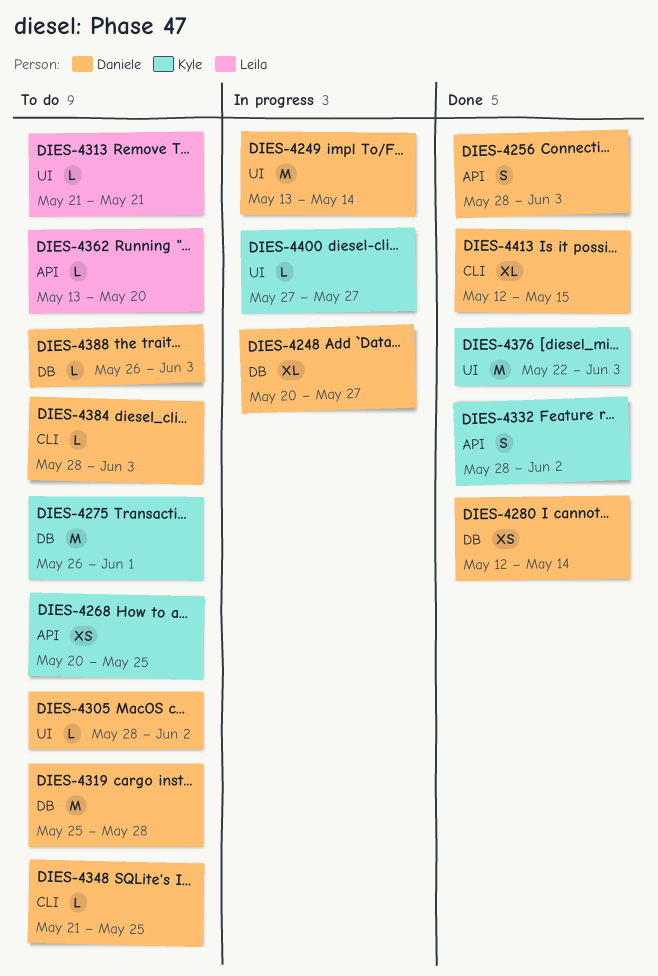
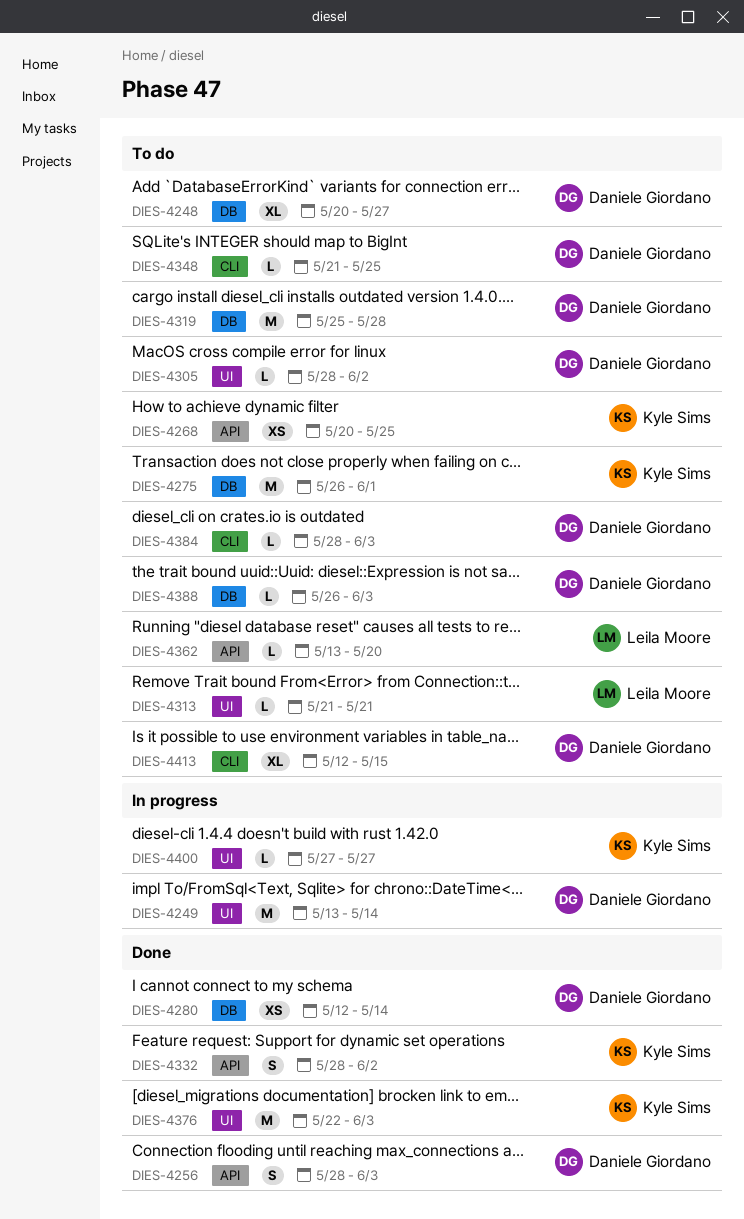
DIES-4248, status: In progress -> To do
DIES-4413, status: Done -> To do

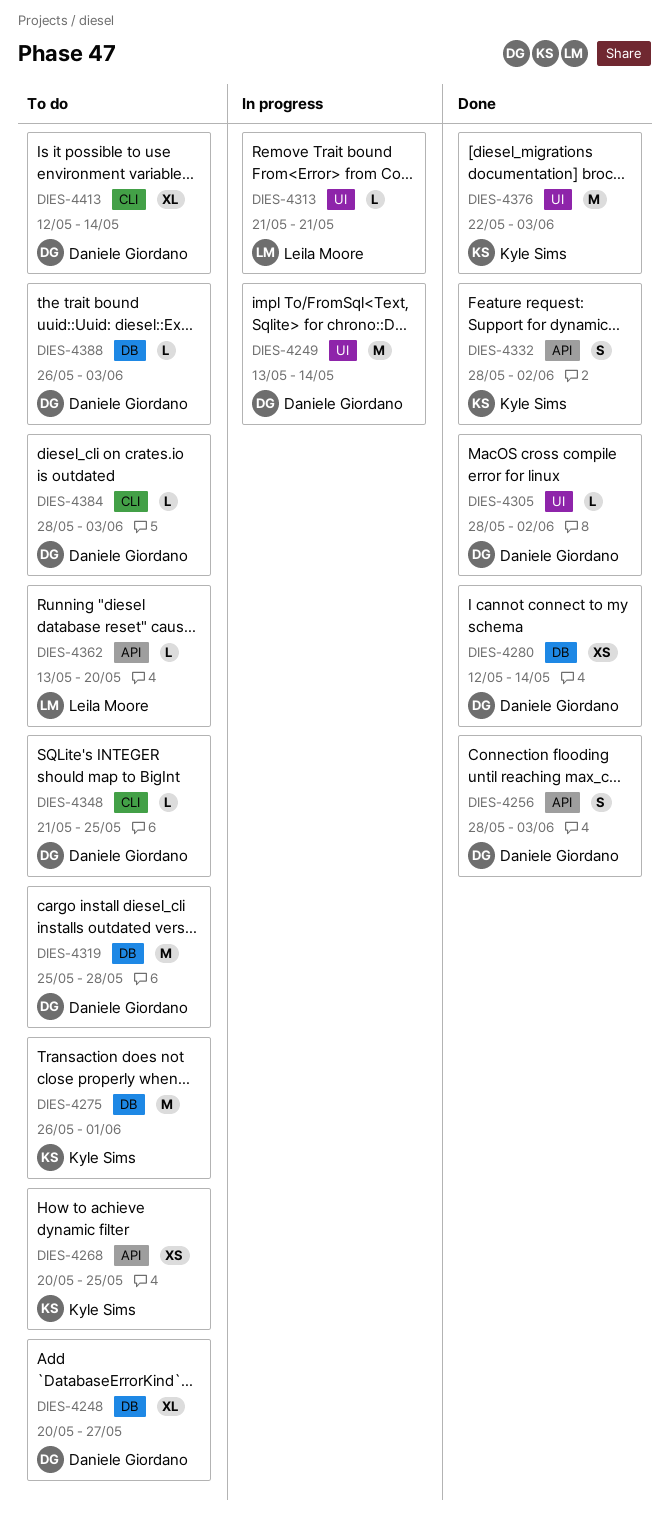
DIES-4305, status: To do -> Done
DIES-4313, status: To do -> In progress
DIES-4400: present -> none
DIES-4413, due: May 15 -> May 14

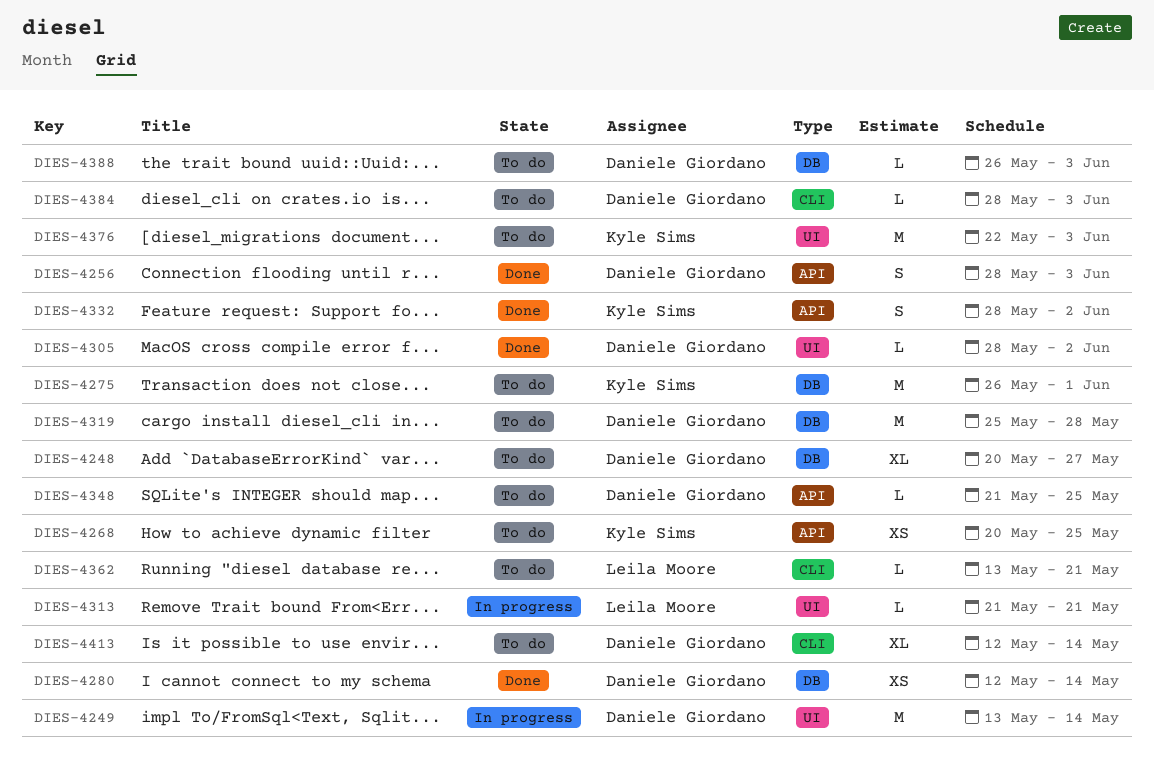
DIES-4348, label: CLI -> API
DIES-4362, label: API -> CLI
DIES-4362, due: May 20 -> May 21
DIES-4376, status: Done -> To do

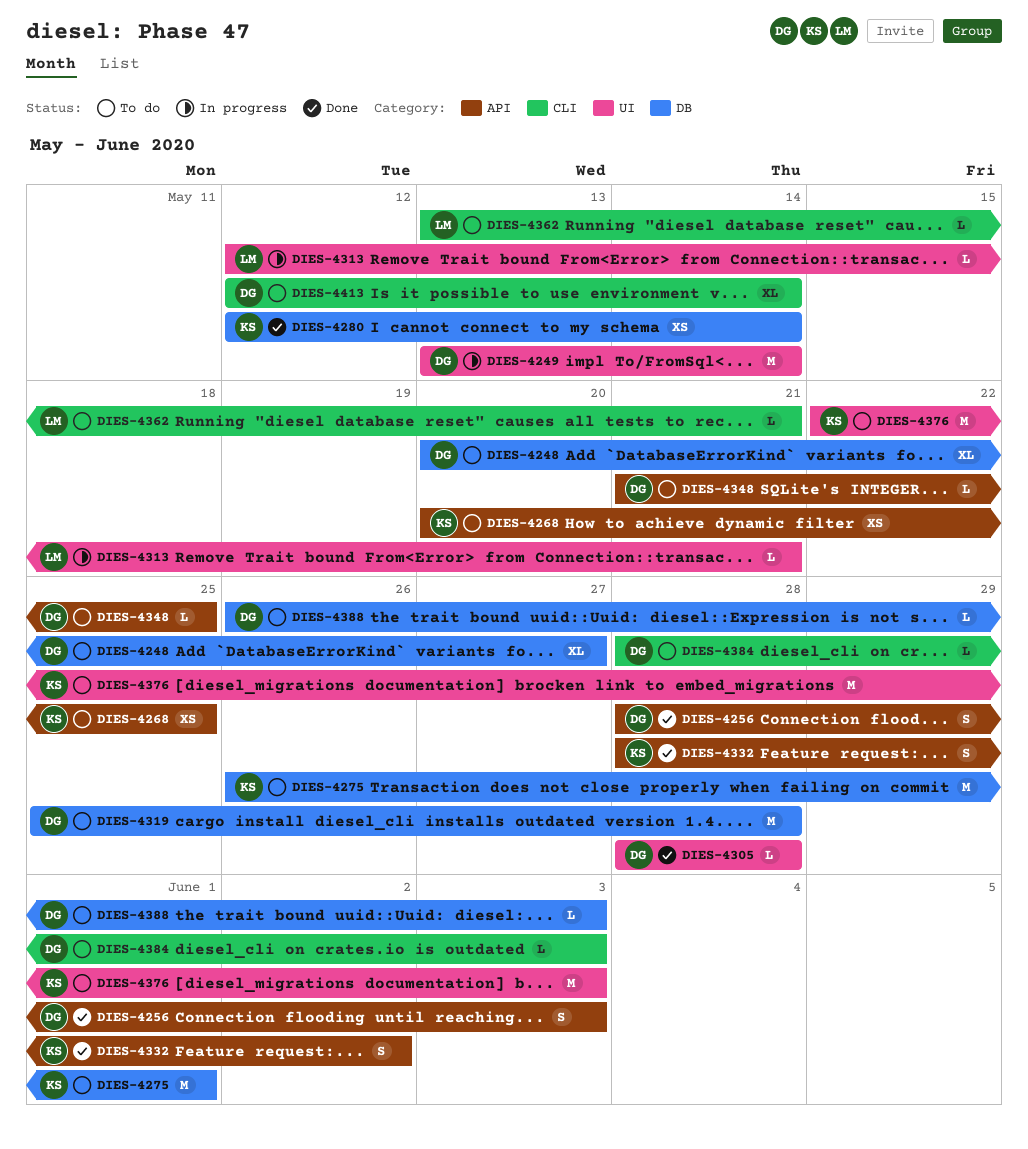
DIES-4280, owner: Daniele Giordano -> Kyle Sims
DIES-4305, due: Jun 2 -> May 28
DIES-4313, start: May 21 -> May 12

